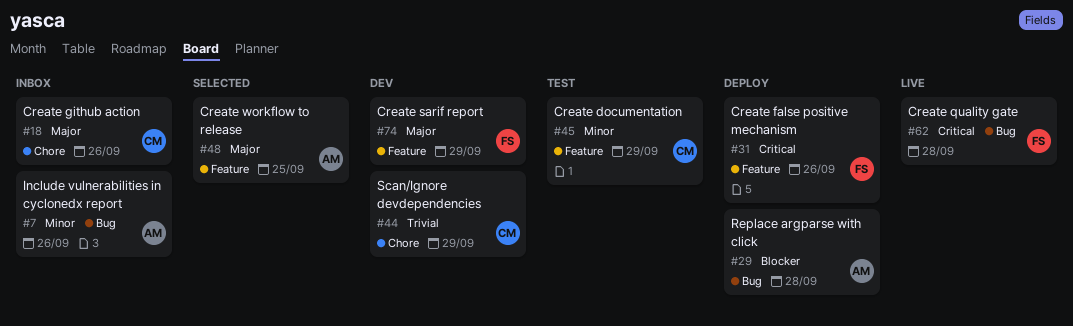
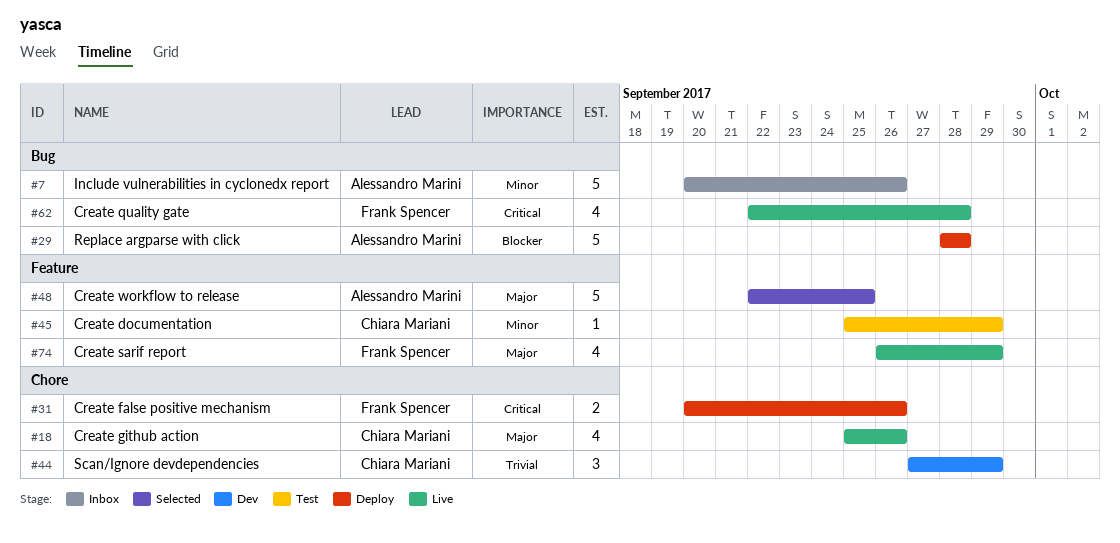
#18, status: Inbox -> Live
#31, label: Feature -> Chore
#74, status: Dev -> Live

